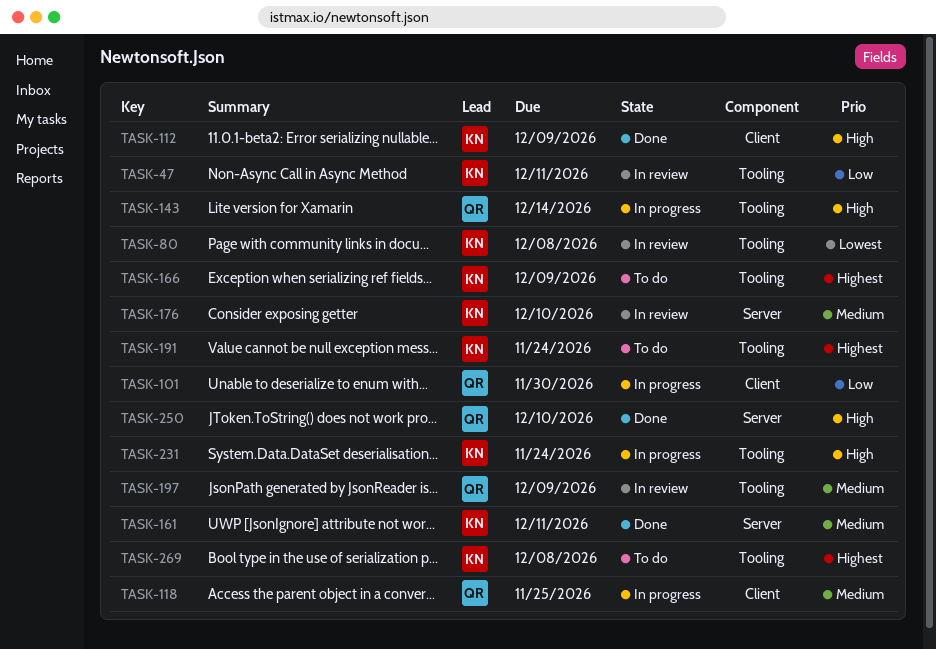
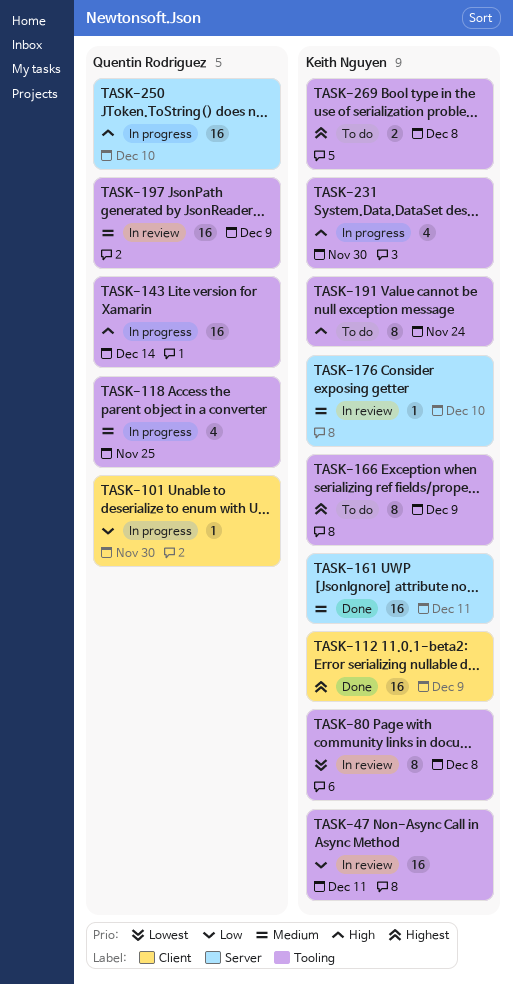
TASK-112, priority: High -> Highest
TASK-118, label: Client -> Tooling
TASK-191, priority: Highest -> High
TASK-231, due: Nov 24 -> Nov 30
TASK-250, status: Done -> In progress

